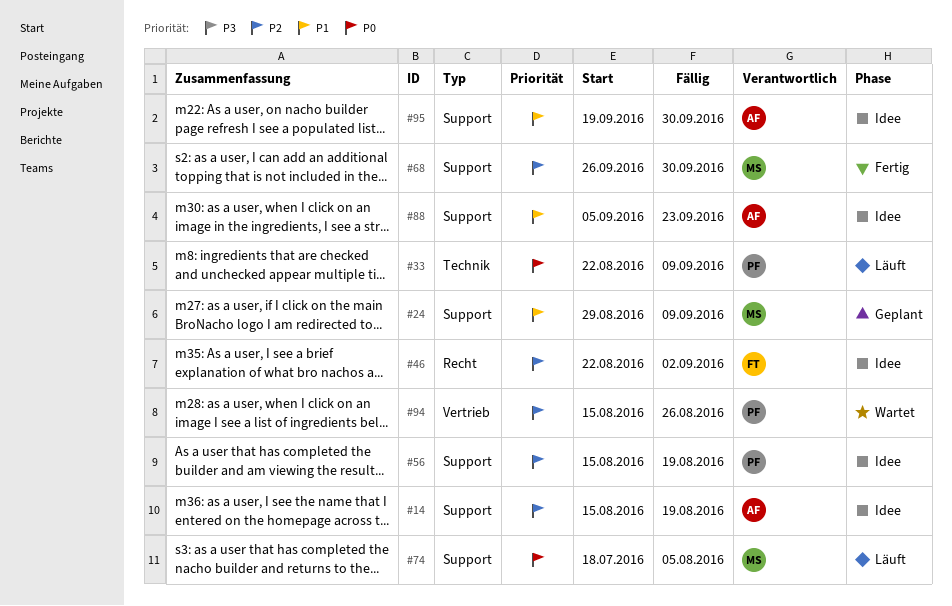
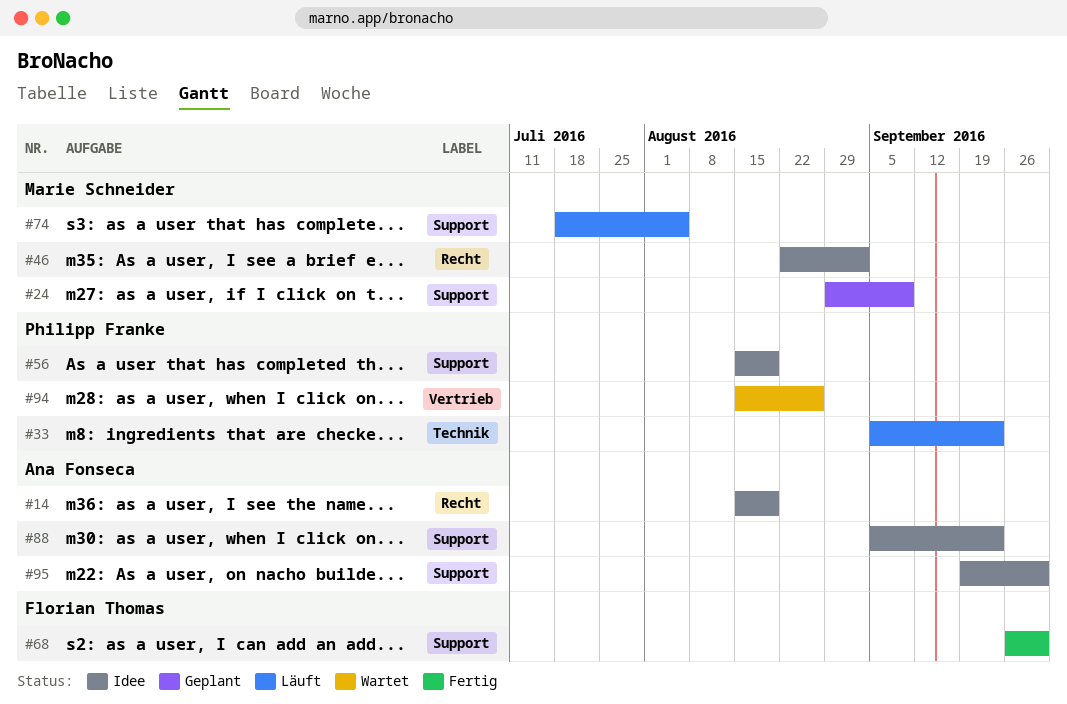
#14, label: Support -> Recht
#33, start: Aug 22 -> Sep 5
#33, due: Sep 9 -> Sep 23
#46, owner: Florian Thomas -> Marie Schneider
#68, owner: Marie Schneider -> Florian Thomas

